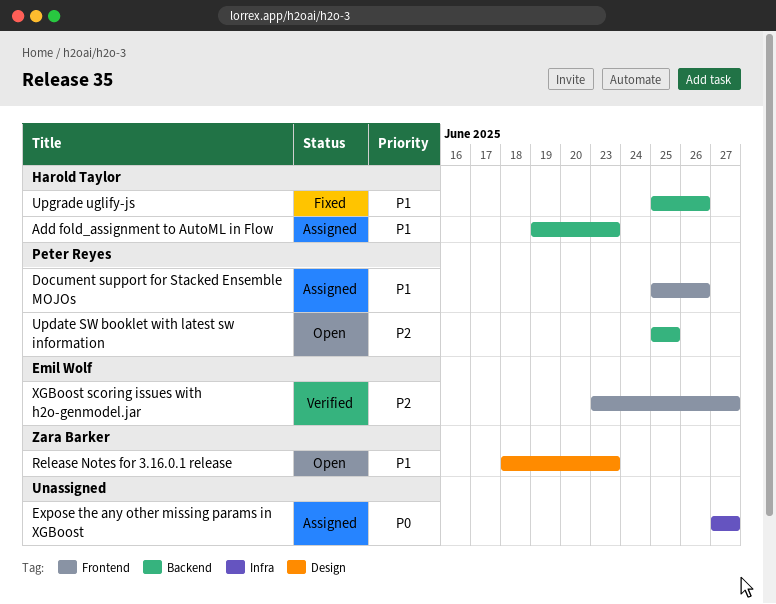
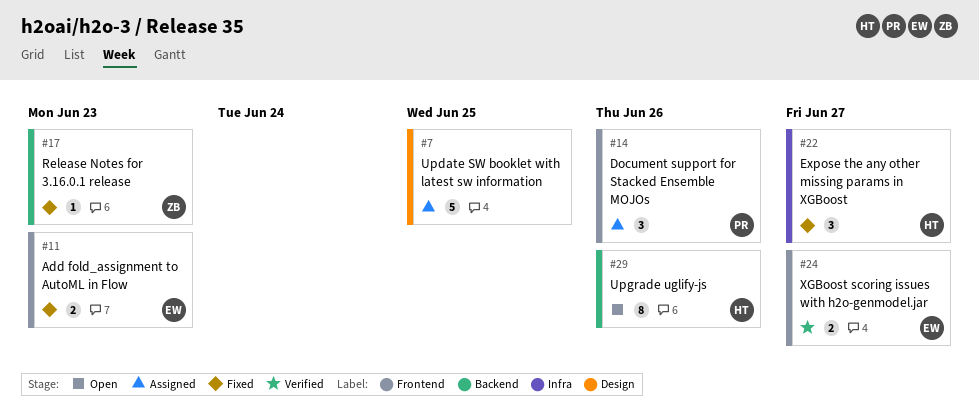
Add fold_assignment to AutoML in Flow, status: Assigned -> Fixed
Add fold_assignment to AutoML in Flow, owner: Harold Taylor -> Emil Wolf
Add fold_assignment to AutoML in Flow, label: Backend -> Frontend
Expose the any other missing params in XGBoost, status: Assigned -> Fixed
Expose the any other missing params in XGBoost, owner: none -> Harold Taylor
Release Notes for 3.16.0.1 release, status: Open -> Fixed
Release Notes for 3.16.0.1 release, label: Design -> Backend
Update SW booklet with latest sw information, status: Open -> Assigned
Update SW booklet with latest sw information, owner: Peter Reyes -> none
Update SW booklet with latest sw information, label: Backend -> Design
Upgrade uglify-js, status: Fixed -> Open

